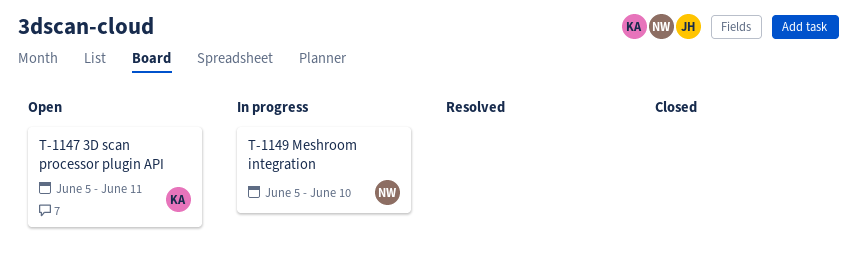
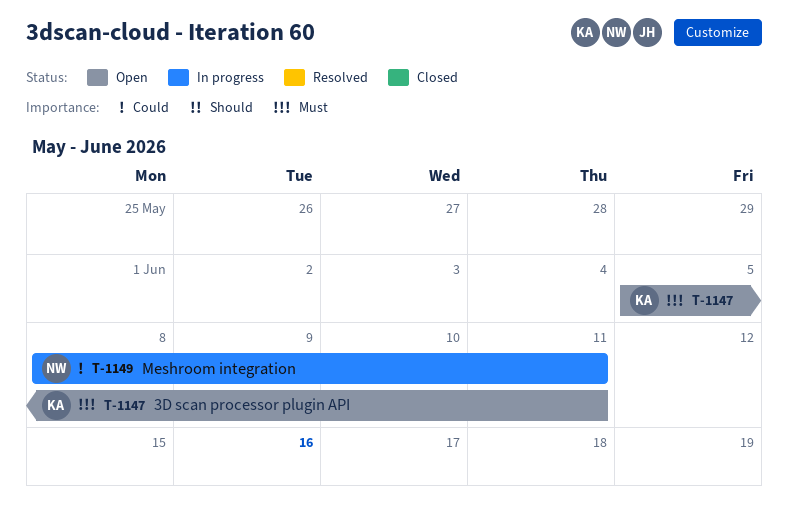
T-1149, start: Jun 5 -> Jun 8
T-1149, due: Jun 10 -> Jun 11

